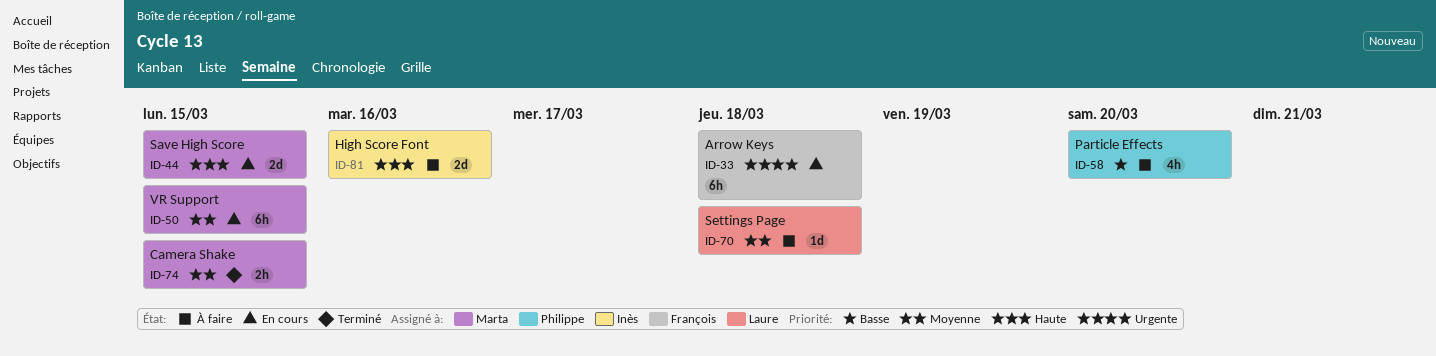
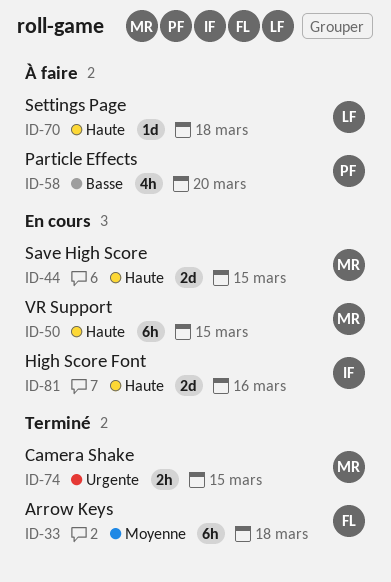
ID-33, status: En cours -> Terminé
ID-33, priority: Urgente -> Moyenne
ID-50, priority: Moyenne -> Haute
ID-70, priority: Moyenne -> Haute
ID-74, priority: Moyenne -> Urgente
ID-81, status: À faire -> En cours

